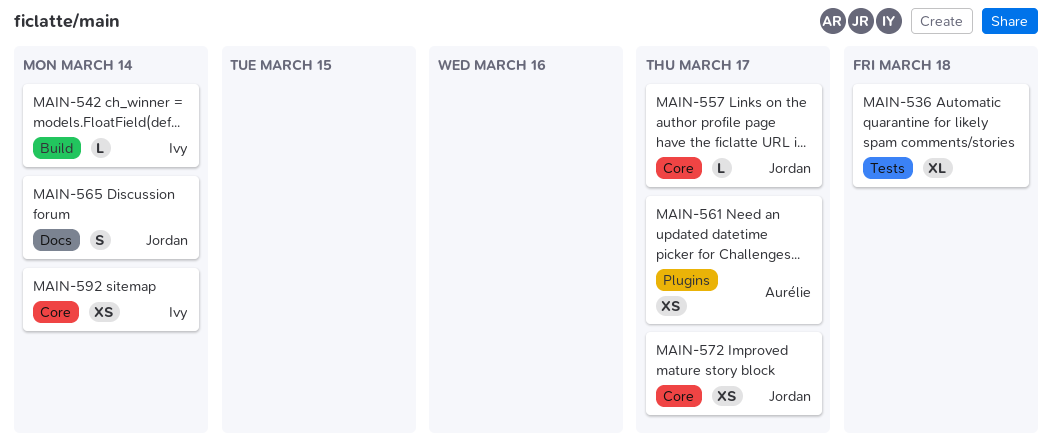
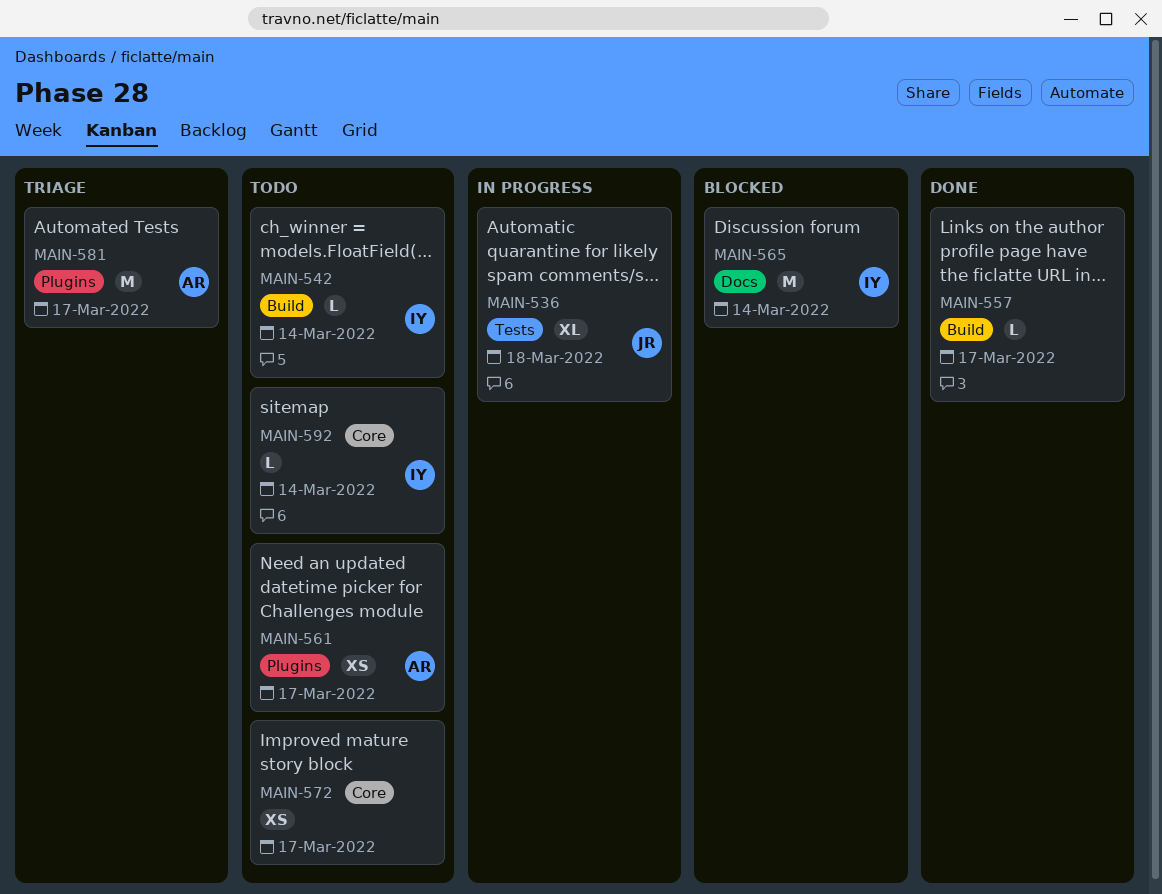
MAIN-536, owner: none -> Jordan
MAIN-557, owner: Jordan -> none
MAIN-557, label: Core -> Build
MAIN-565, owner: Jordan -> Ivy
MAIN-565, estimate: S -> M
MAIN-572, owner: Jordan -> none
MAIN-581: none -> present
MAIN-592, estimate: XS -> L

